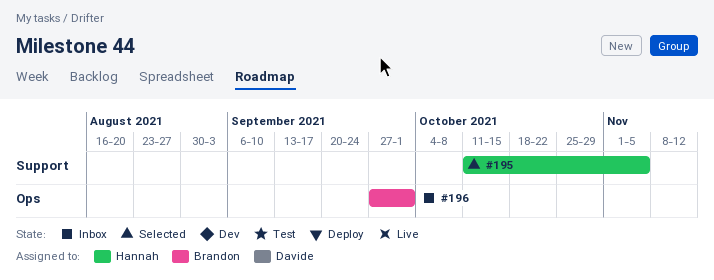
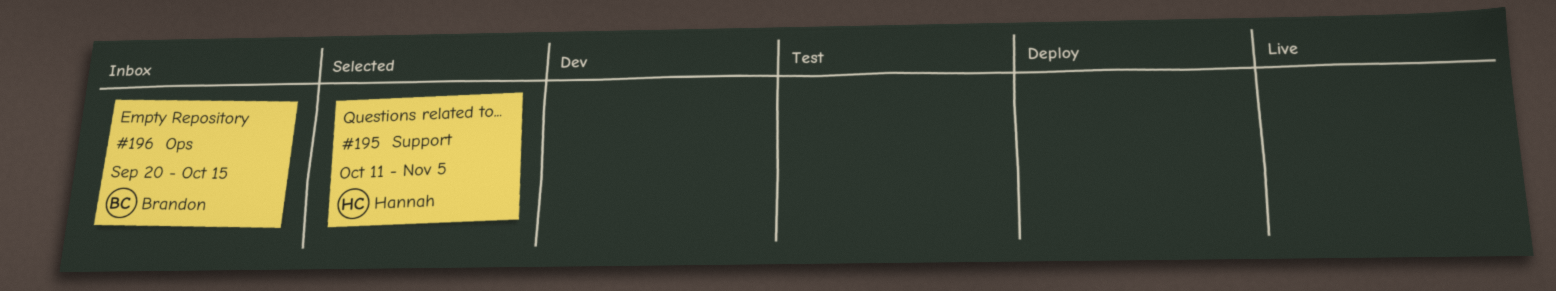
#196, start: Sep 27 -> Sep 20
#196, due: Oct 1 -> Oct 15

